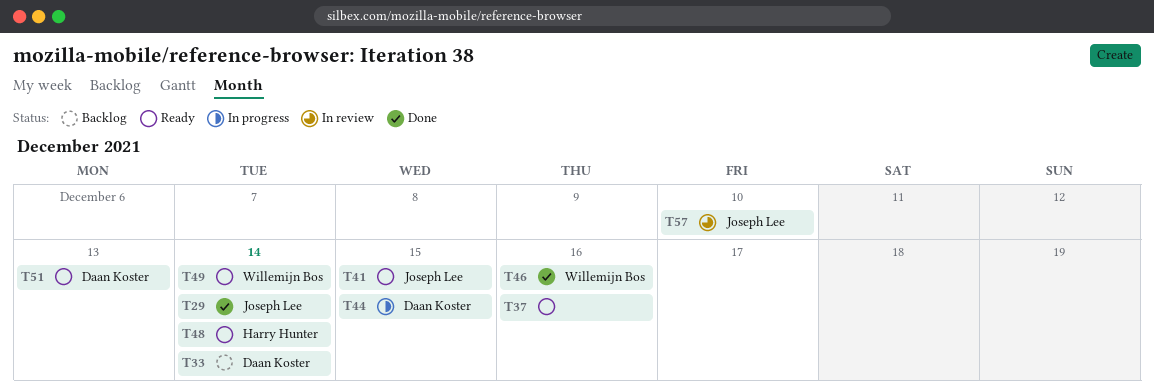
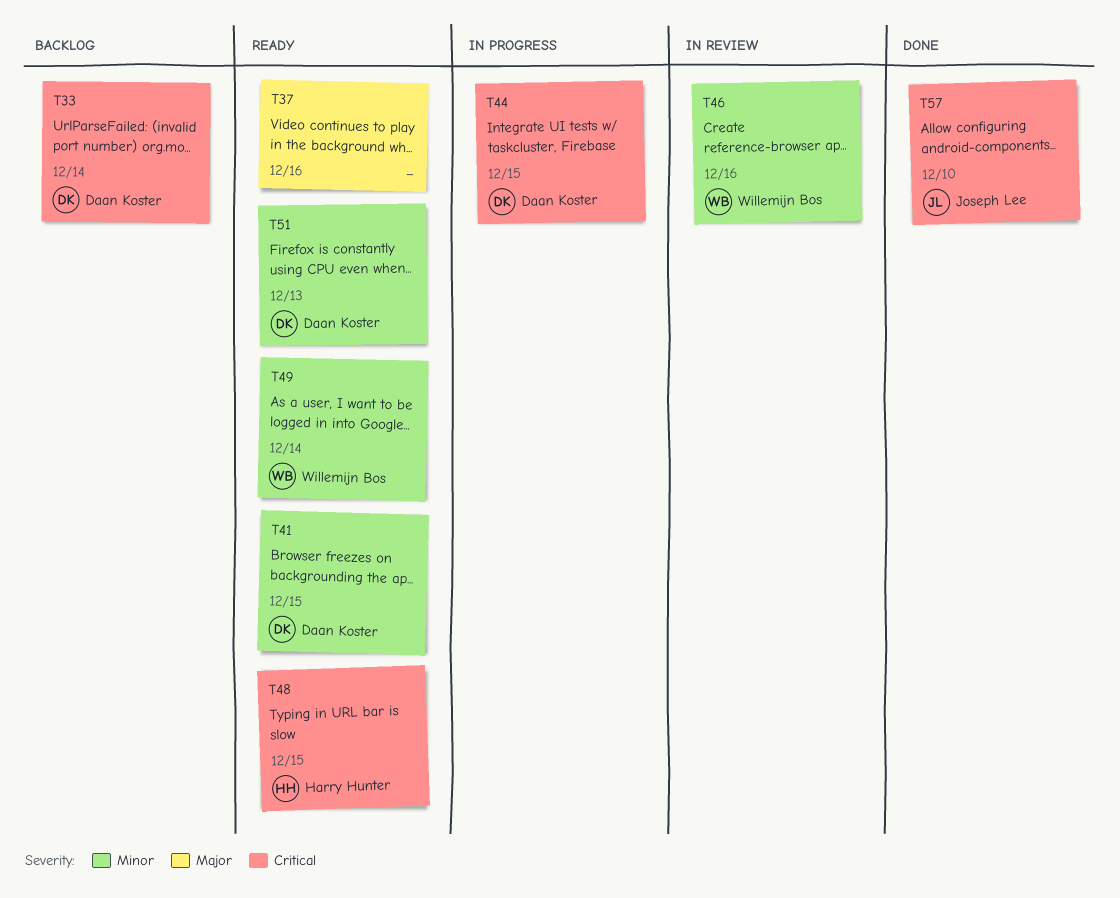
T29: present -> none
T41, owner: Joseph Lee -> Daan Koster
T46, status: Done -> In review
T48, due: Dec 14 -> Dec 15
T57, status: In review -> Done

